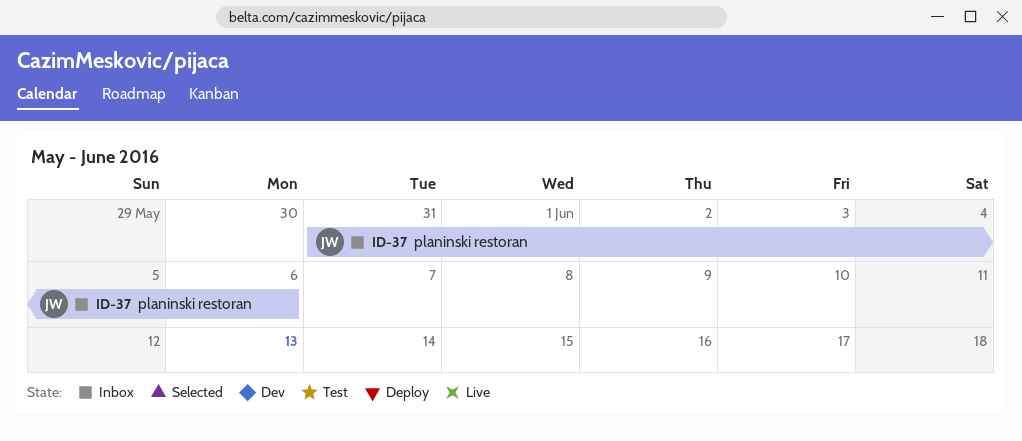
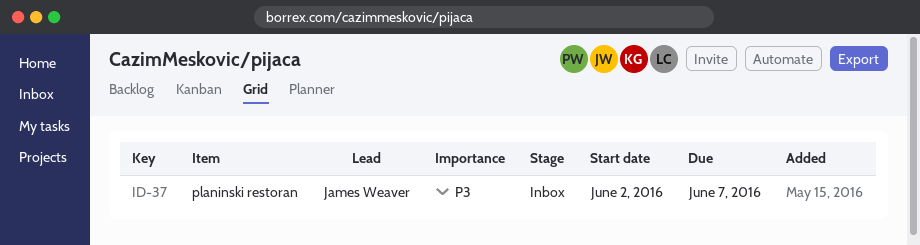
ID-37, start: May 31 -> Jun 2
ID-37, due: Jun 6 -> Jun 7

